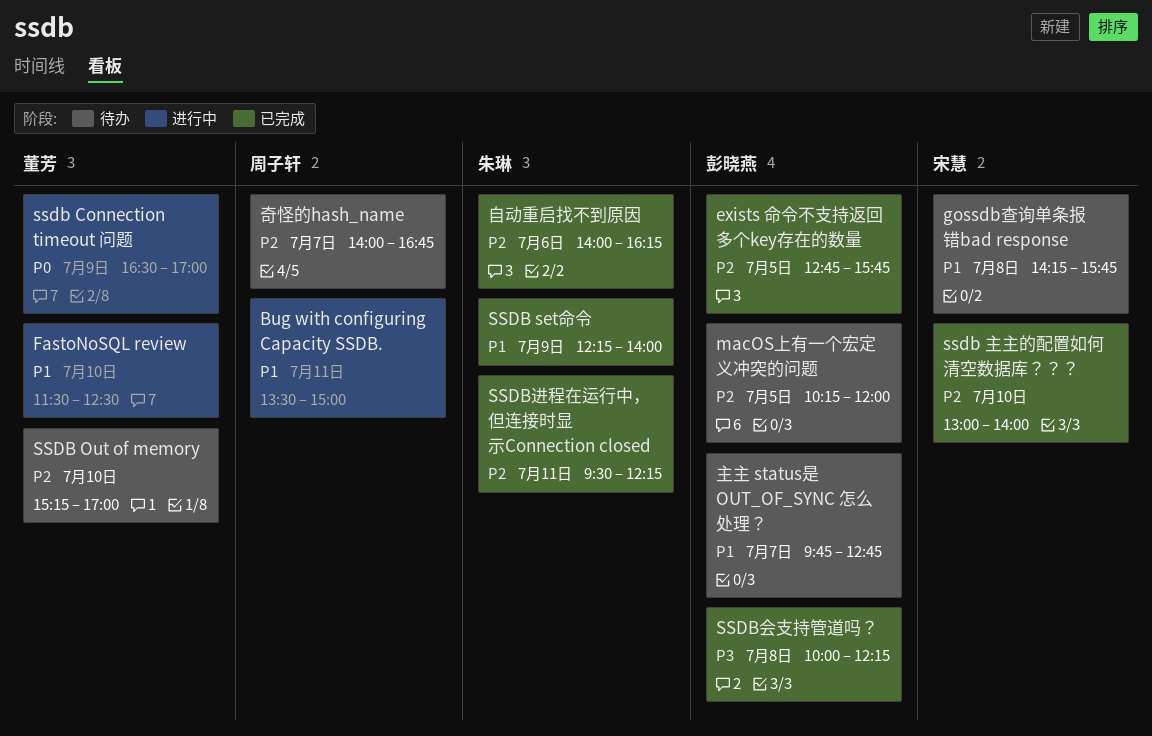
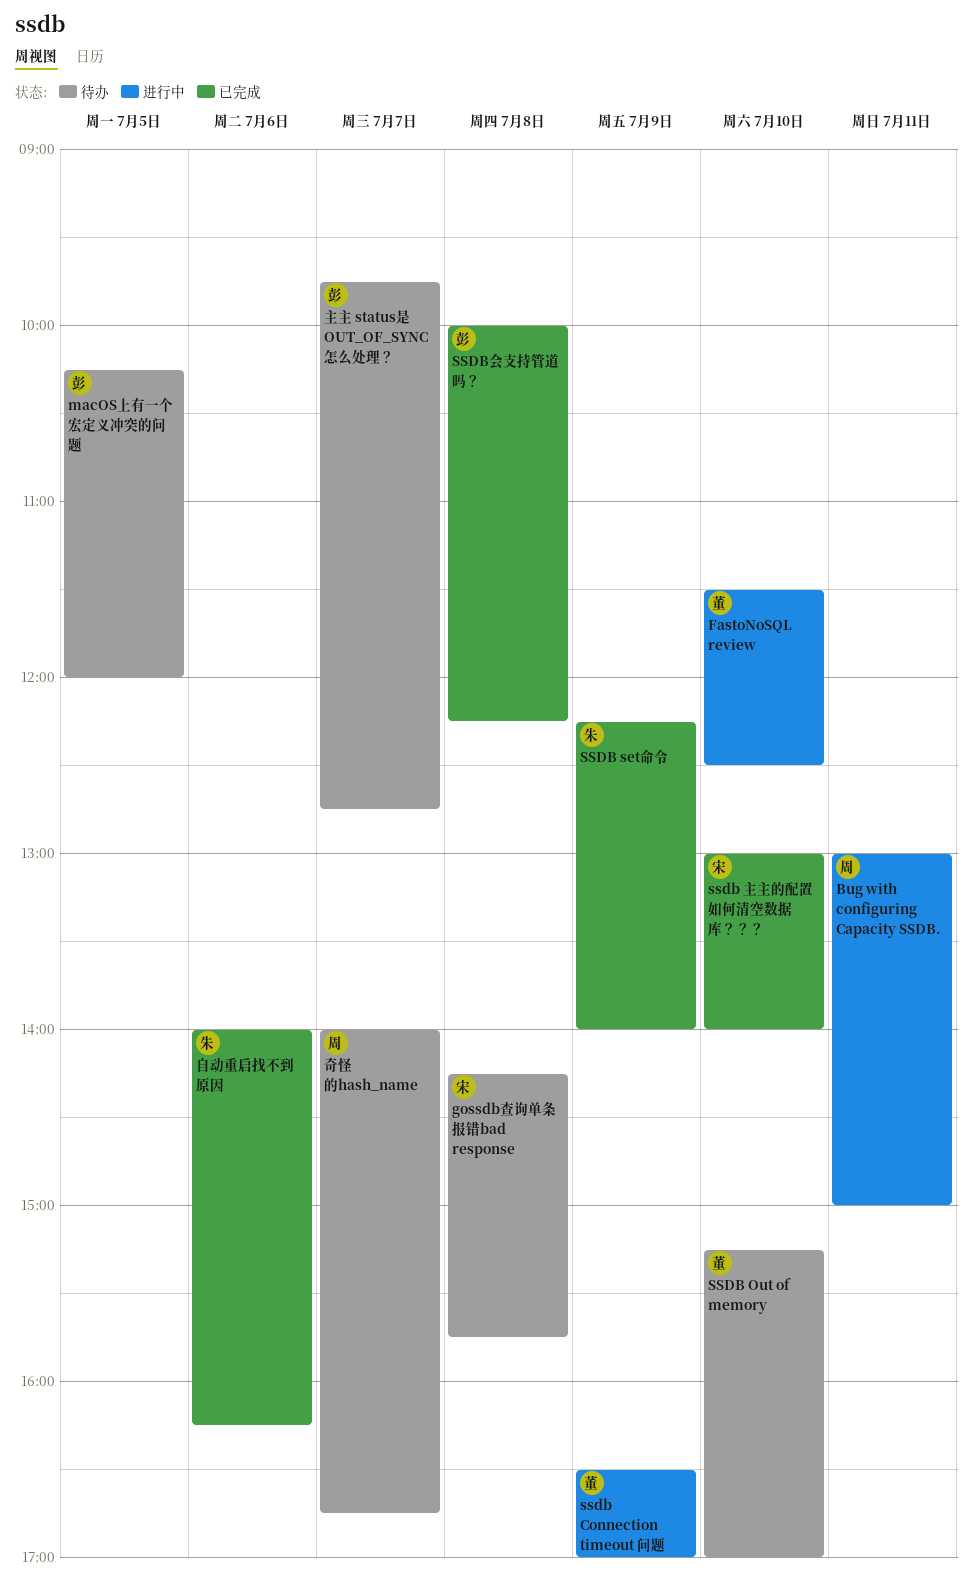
Bug with configuring Capacity SSDB., begins: 13:30 -> 13:00
exists 命令不支持返回多个key存在的数量: present -> none
SSDB进程在运行中，但连接时显示Connection closed: present -> none

